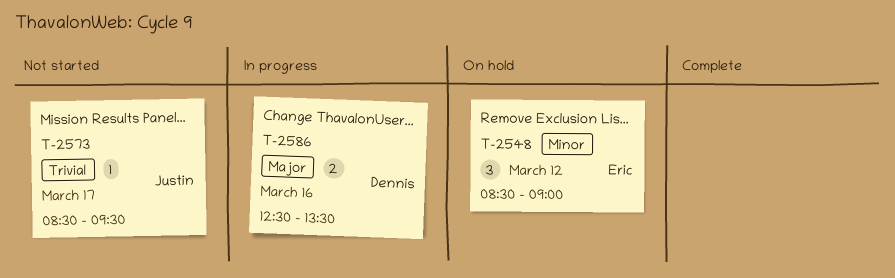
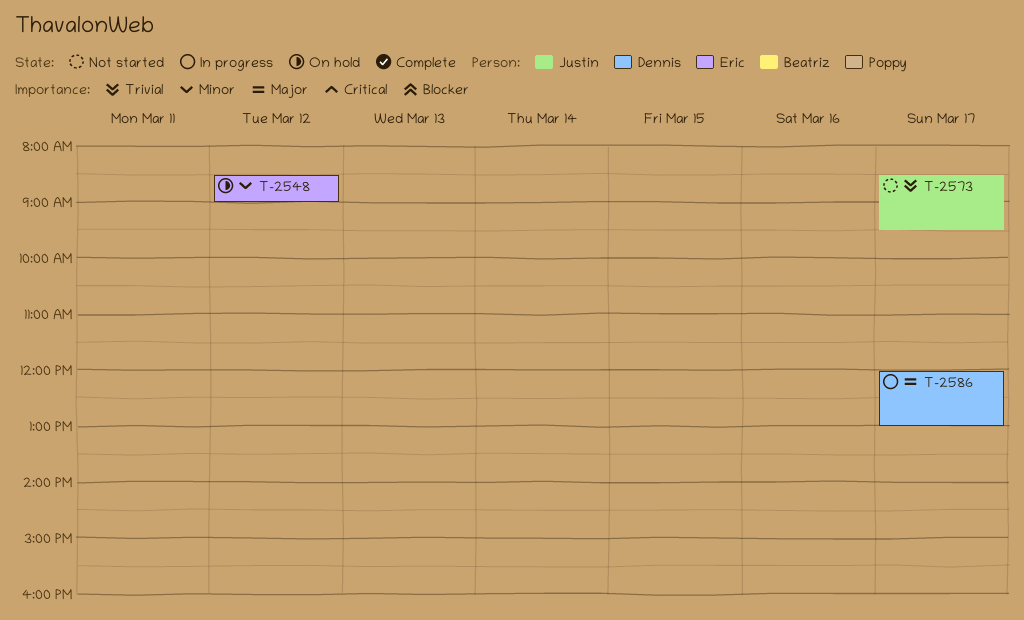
T-2586, day: Mar 16 -> Mar 17
T-2586, begins: 12:30 -> 12:00
T-2586, ends: 13:30 -> 13:00

